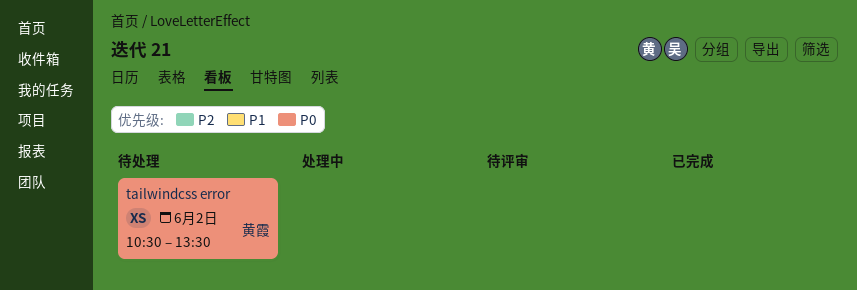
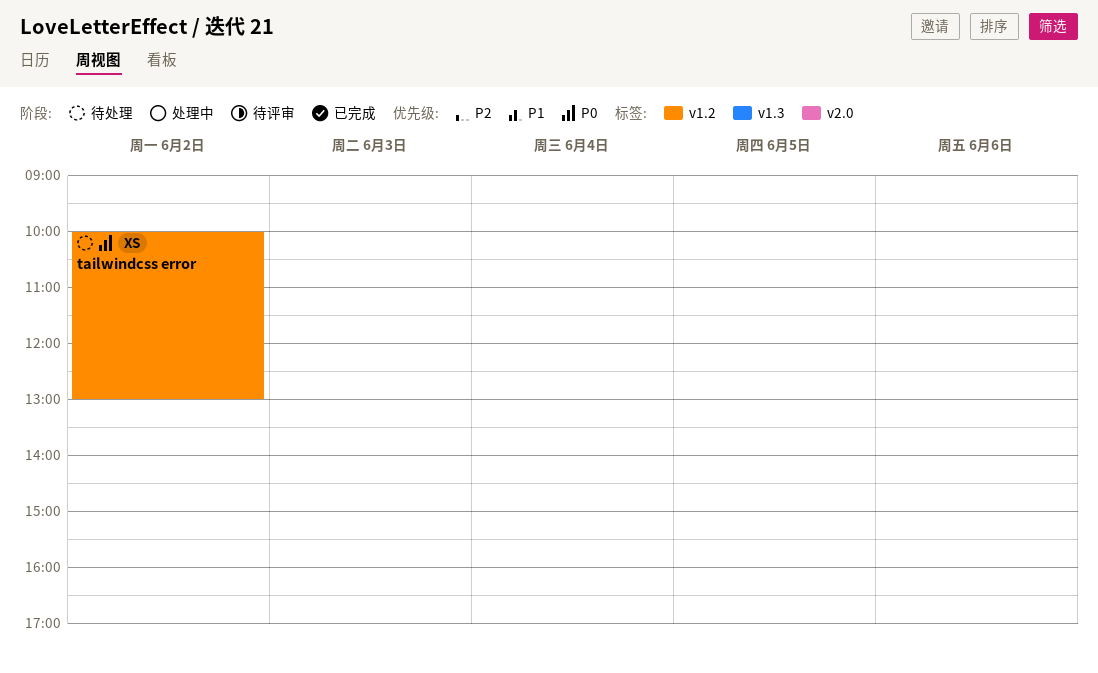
tailwindcss error, begins: 10:30 -> 10:00
tailwindcss error, ends: 13:30 -> 13:00

